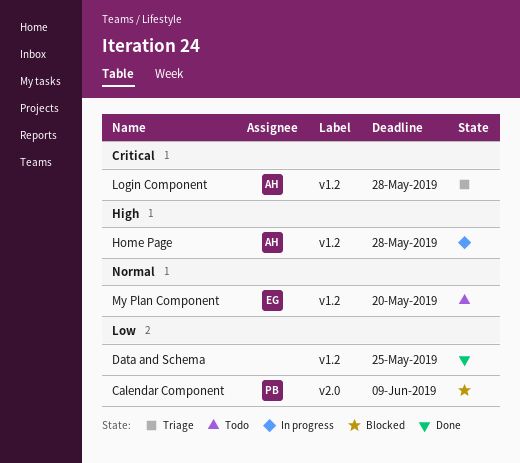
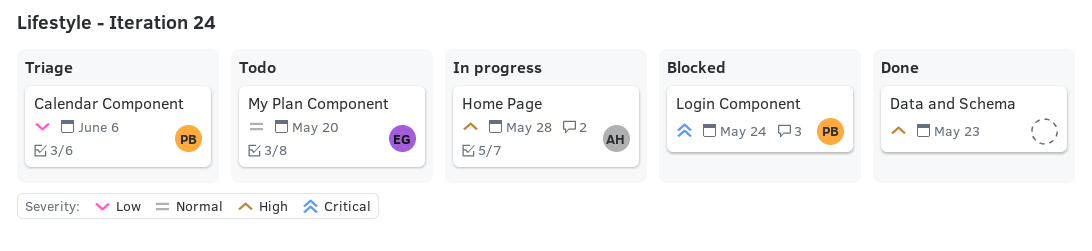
Calendar Component, status: Blocked -> Triage
Calendar Component, due: Jun 9 -> Jun 6
Data and Schema, priority: Low -> High
Data and Schema, due: May 25 -> May 23
Login Component, status: Triage -> Blocked
Login Component, owner: AH -> PB
Login Component, due: May 28 -> May 24

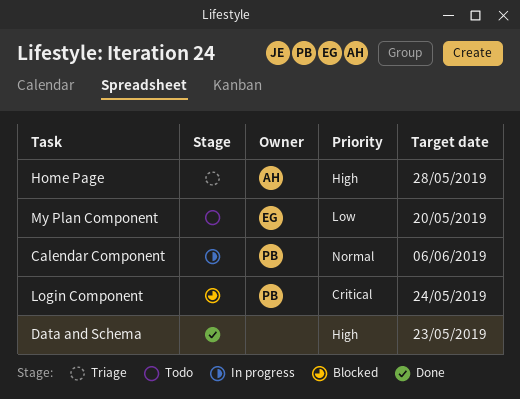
Calendar Component, status: Triage -> In progress
Calendar Component, priority: Low -> Normal
Home Page, status: In progress -> Triage
My Plan Component, priority: Normal -> Low

